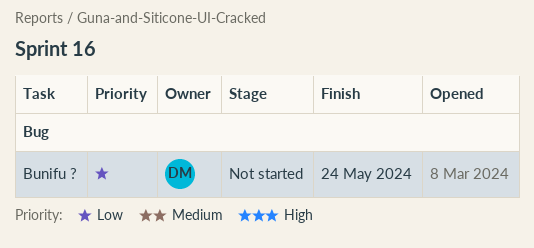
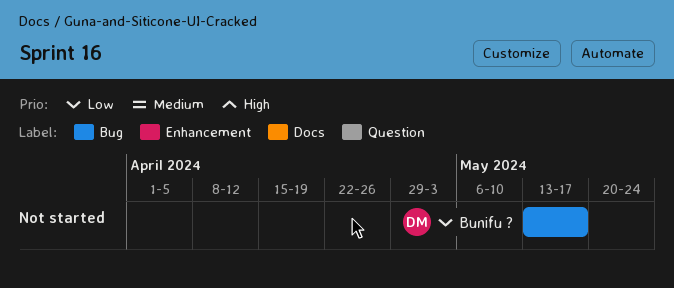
Bunifu ?, due: May 24 -> May 17

